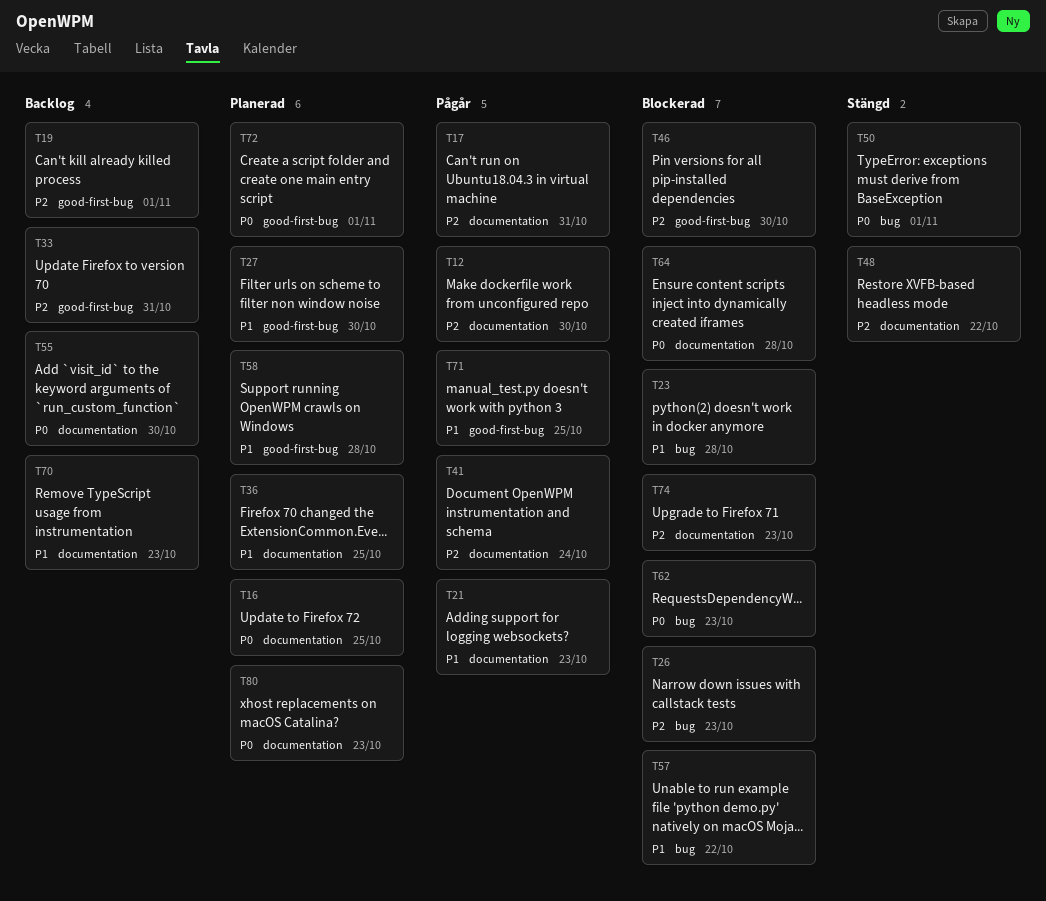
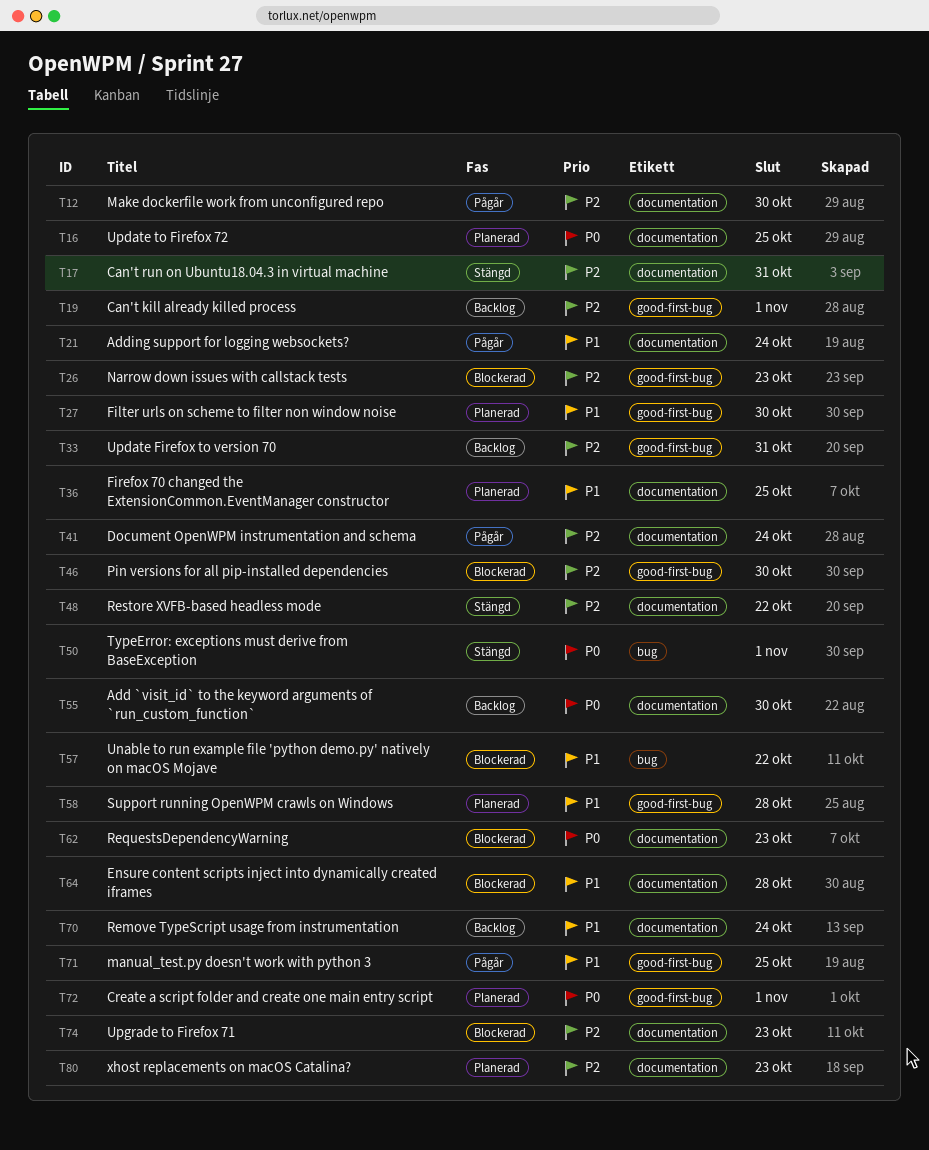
T17, status: Pågår -> Stängd
T21, due: Oct 23 -> Oct 24
T23: present -> none
T26, label: bug -> good-first-bug
T62, label: bug -> documentation
T64, priority: P0 -> P1
T70, due: Oct 23 -> Oct 24
T80, priority: P0 -> P2

